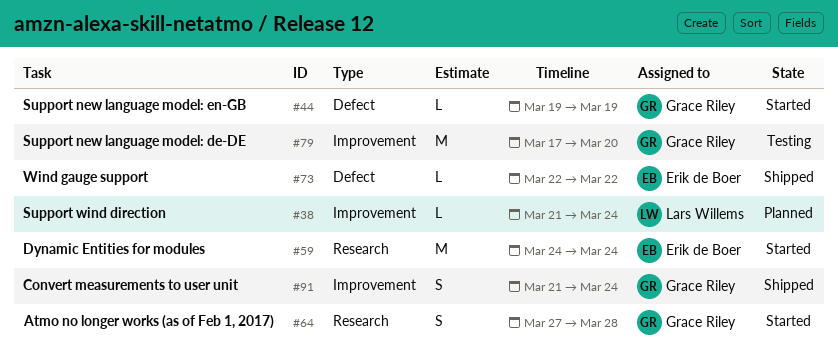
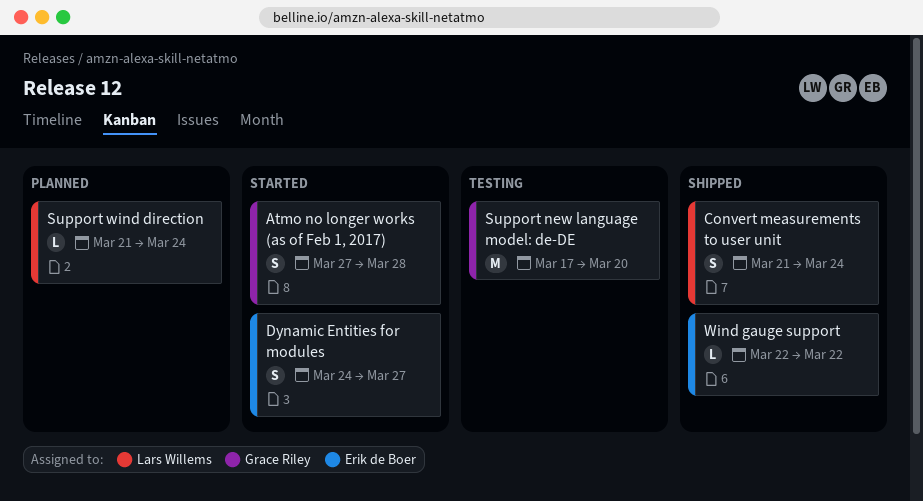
Convert measurements to user unit, owner: Grace Riley -> Lars Willems
Dynamic Entities for modules, estimate: M -> S
Dynamic Entities for modules, due: Mar 24 -> Mar 27
Support new language model: en-GB: present -> none

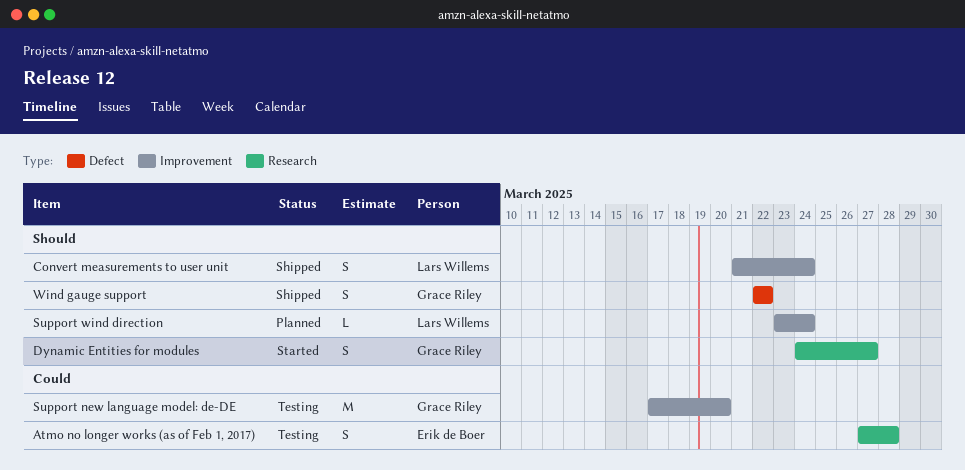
Atmo no longer works (as of Feb 1, 2017), status: Started -> Testing
Atmo no longer works (as of Feb 1, 2017), owner: Grace Riley -> Erik de Boer
Dynamic Entities for modules, owner: Erik de Boer -> Grace Riley
Support wind direction, start: Mar 21 -> Mar 23
Wind gauge support, owner: Erik de Boer -> Grace Riley
Wind gauge support, estimate: L -> S

